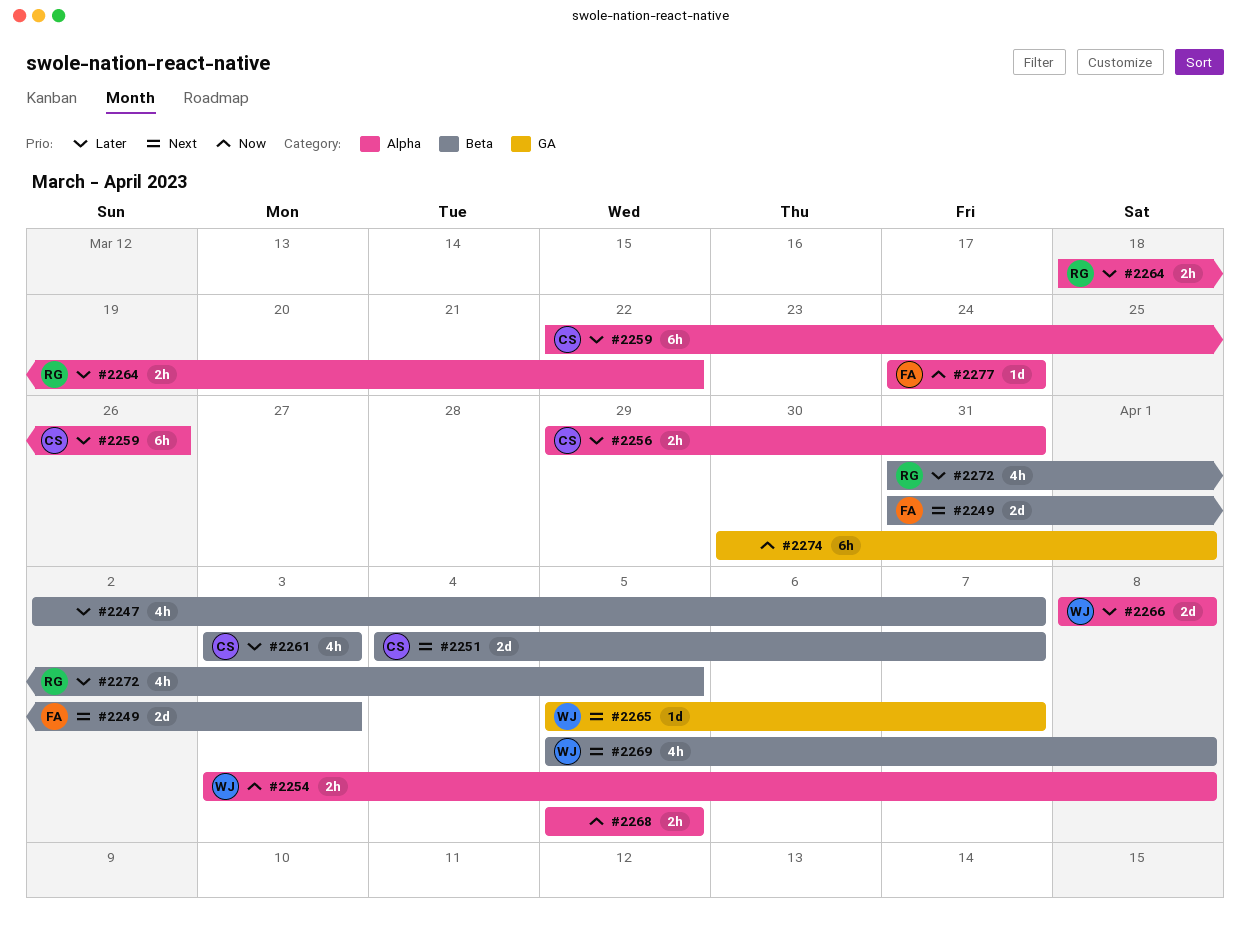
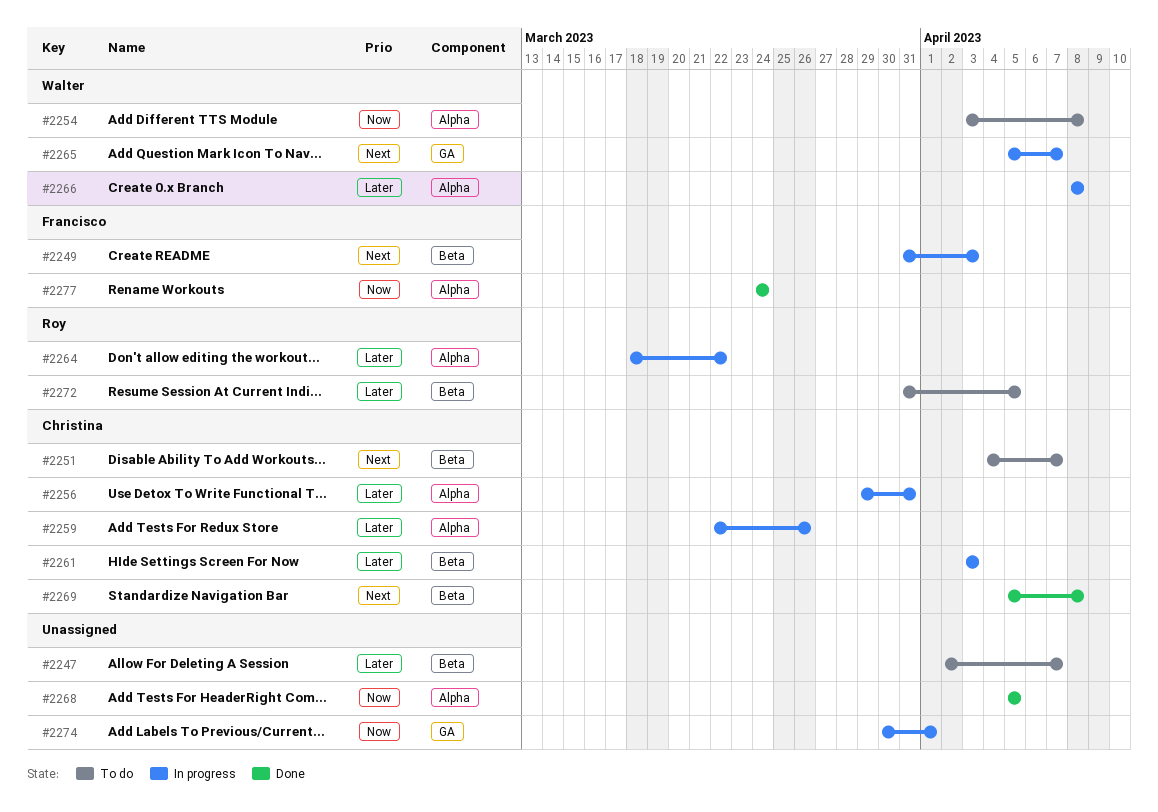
#2269, owner: Walter -> Christina

